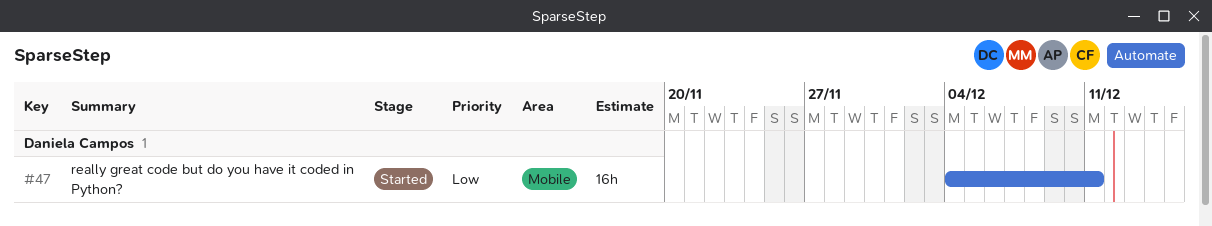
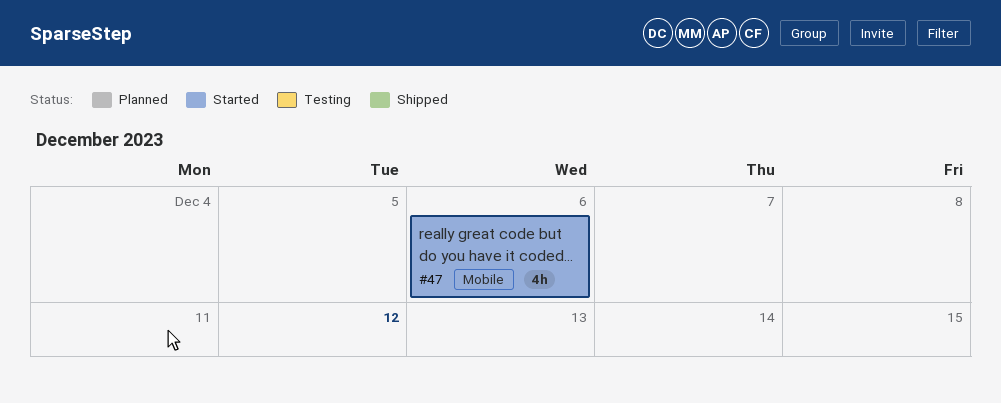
#47, estimate: 16h -> 4h
#47, due: Dec 11 -> Dec 6

